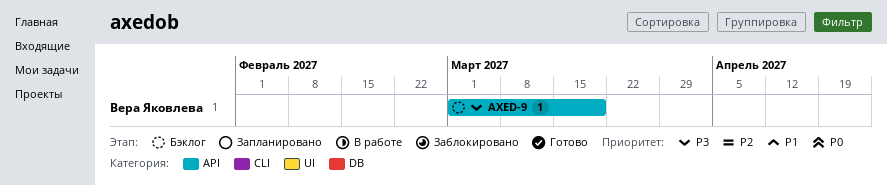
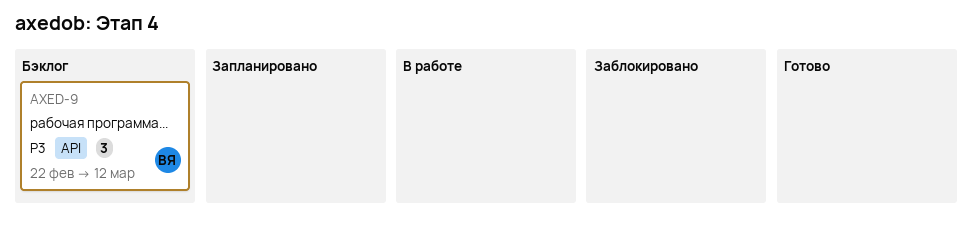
AXED-9, estimate: 1 -> 3
AXED-9, start: Mar 1 -> Feb 22
AXED-9, due: Mar 19 -> Mar 12

